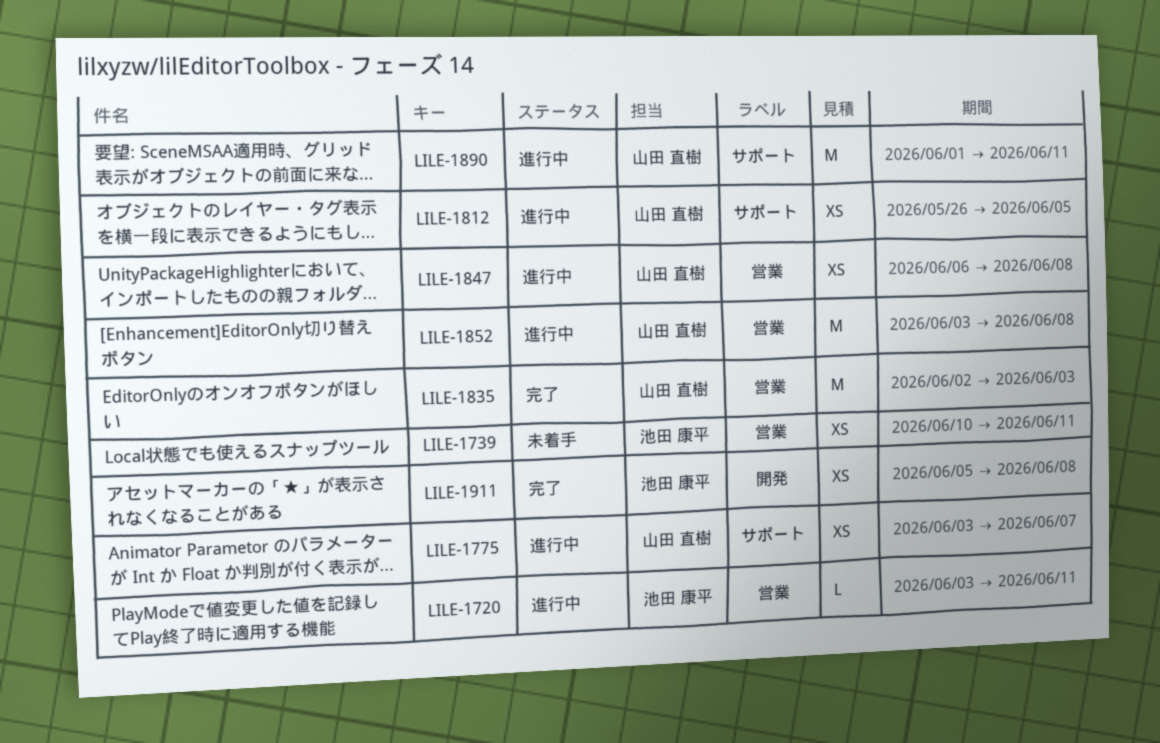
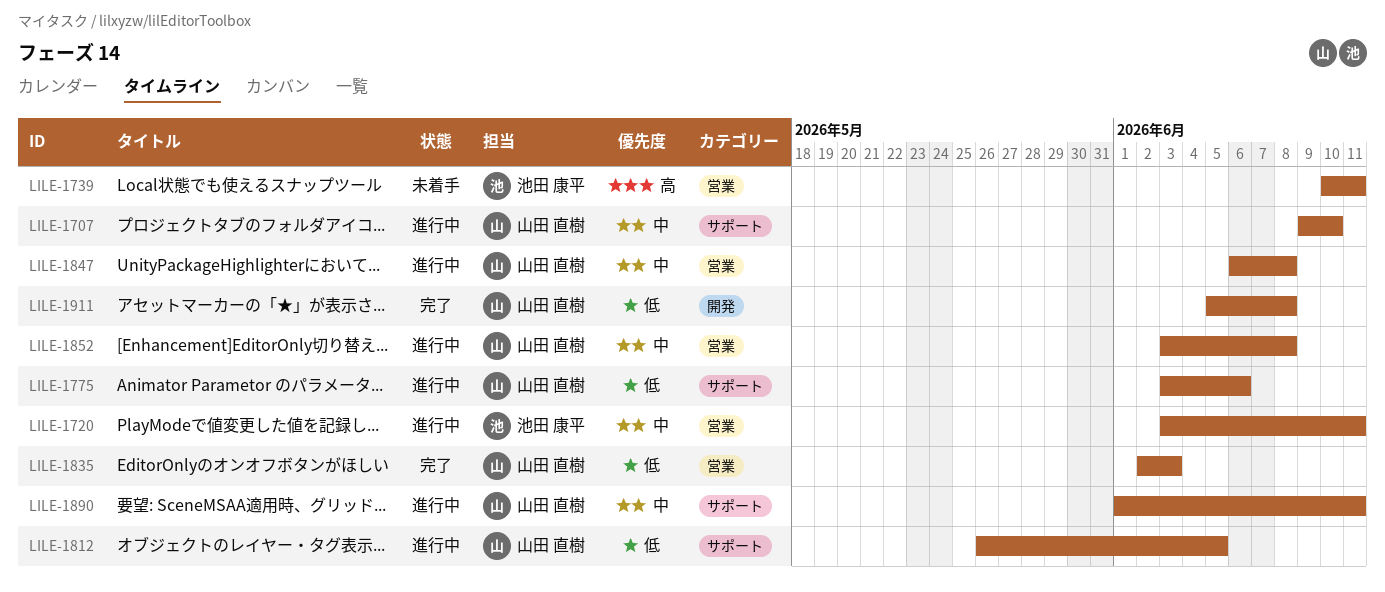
LILE-1707: none -> present
LILE-1775, due: Jun 7 -> Jun 6
LILE-1911, owner: 池田 康平 -> 山田 直樹

